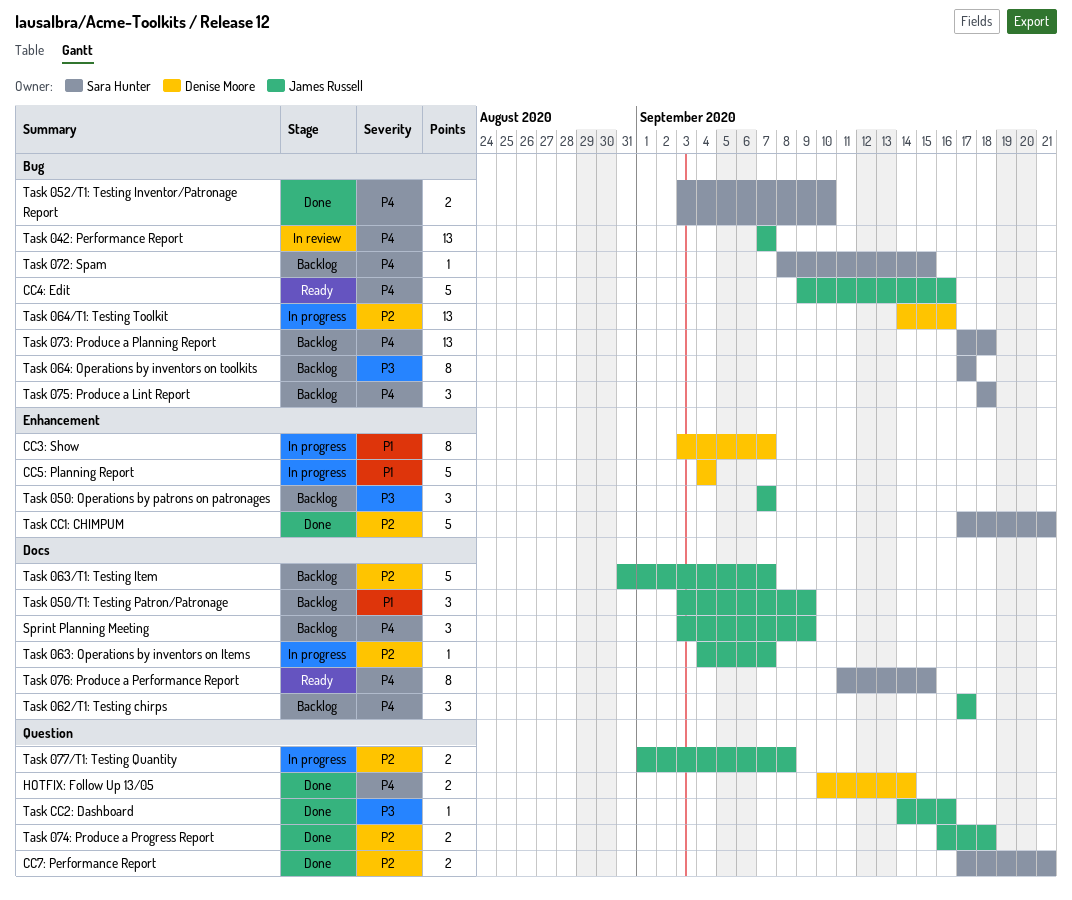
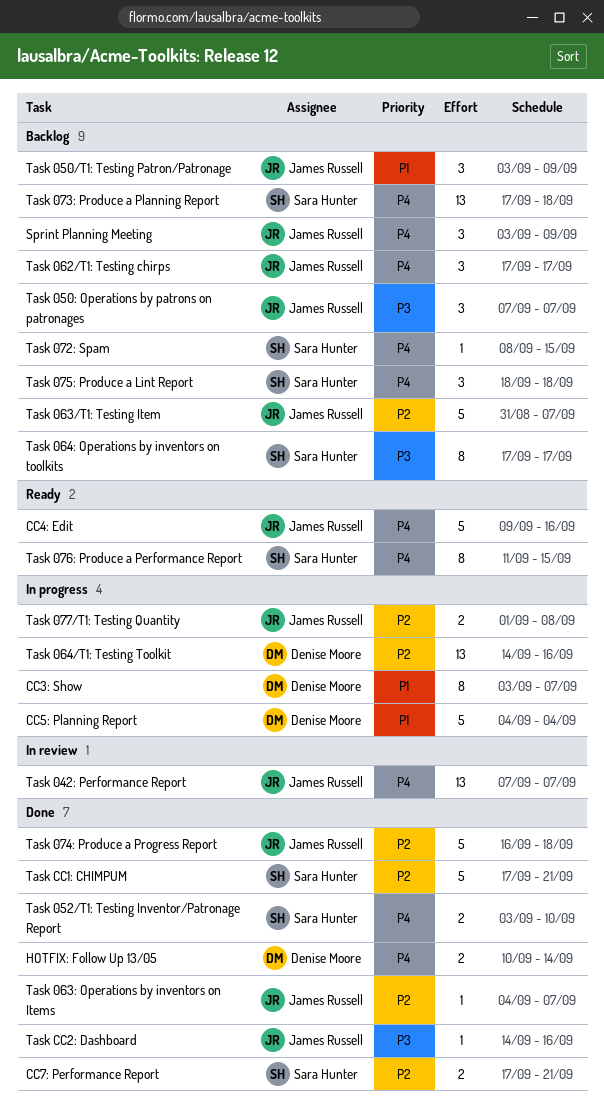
Task 063: Operations by inventors on Items, status: In progress -> Done
Task 074: Produce a Progress Report, estimate: 2 -> 5

